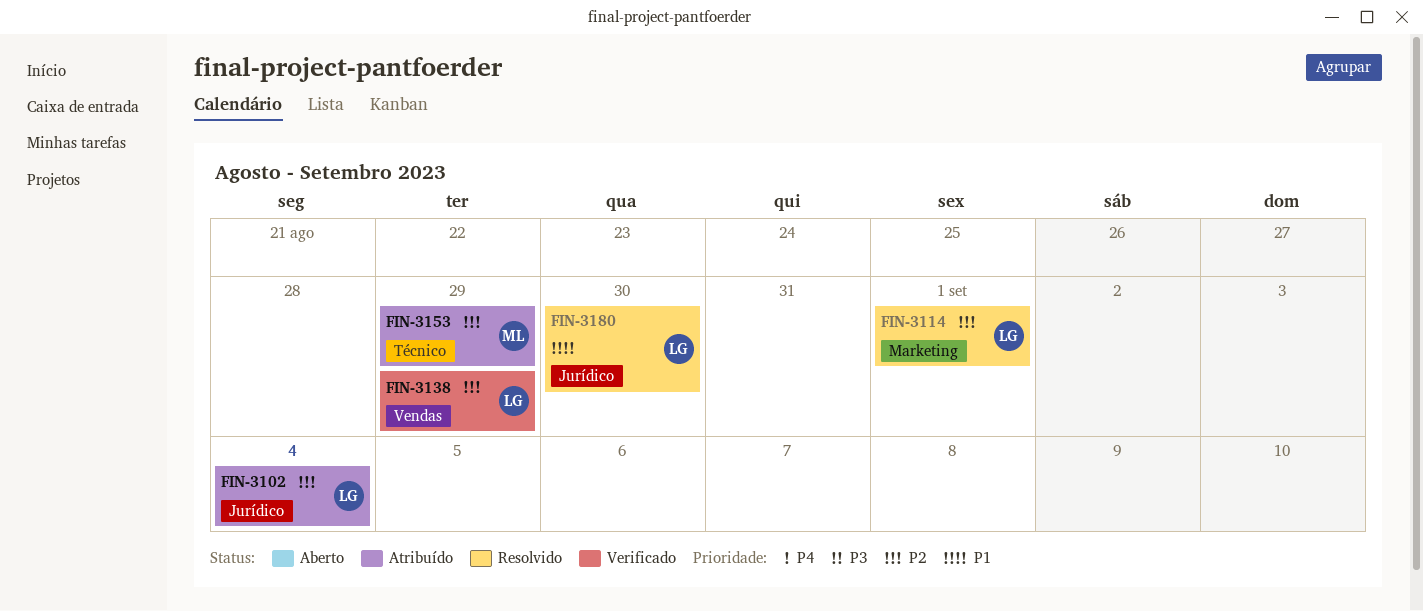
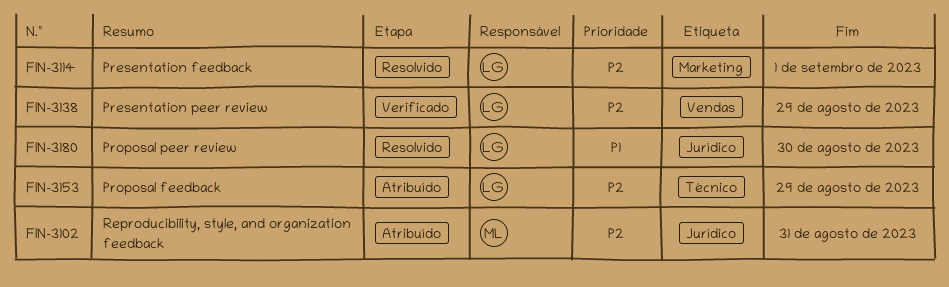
FIN-3102, owner: LG -> ML
FIN-3102, due: Sep 4 -> Aug 31
FIN-3153, owner: ML -> LG

